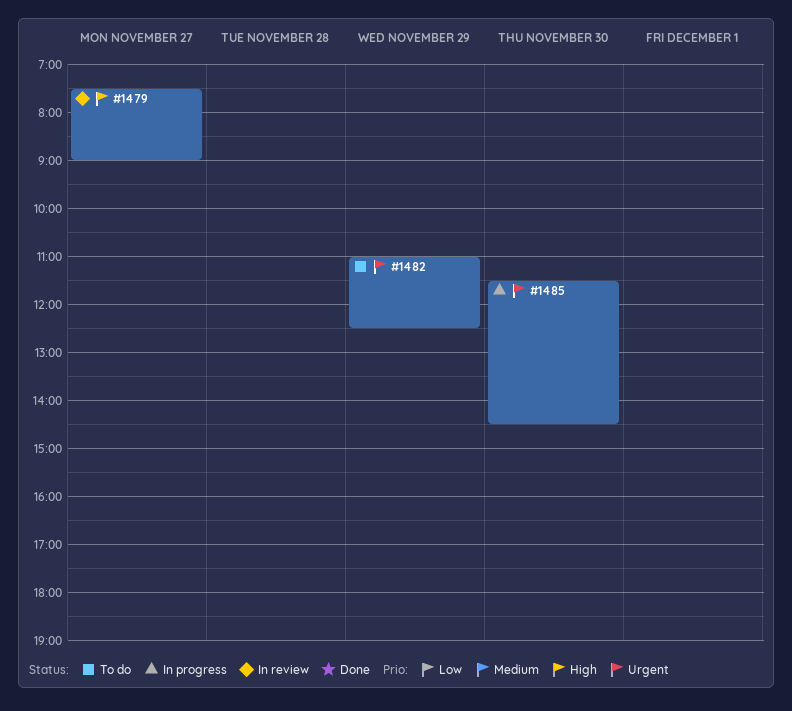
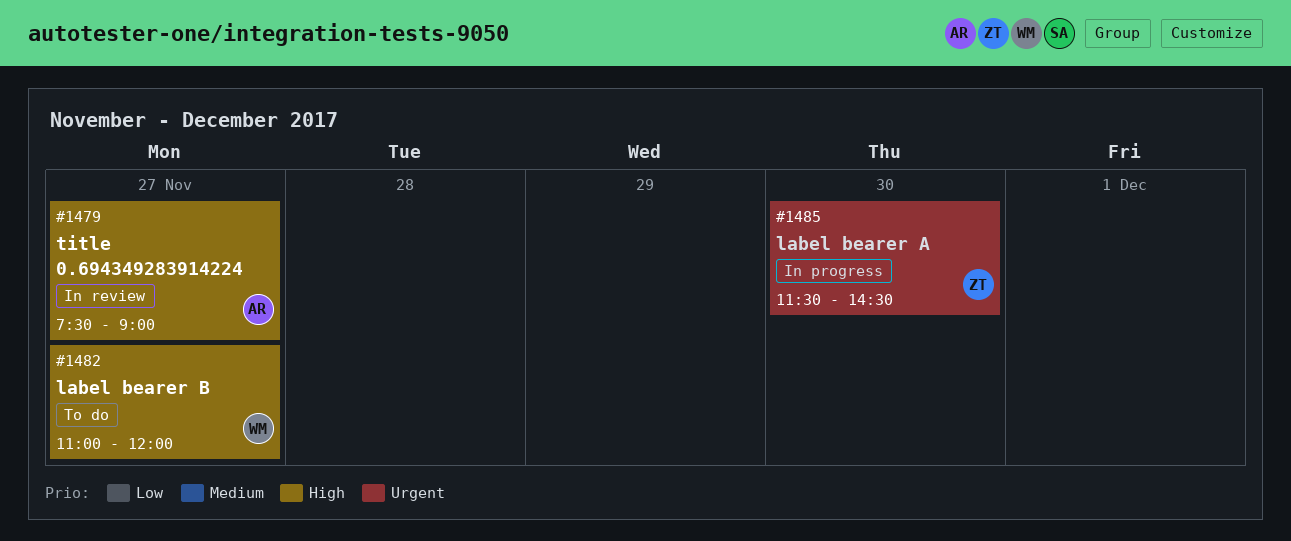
#1482, priority: Urgent -> High
#1482, day: Nov 29 -> Nov 27
#1482, ends: 12:30 -> 12:00

